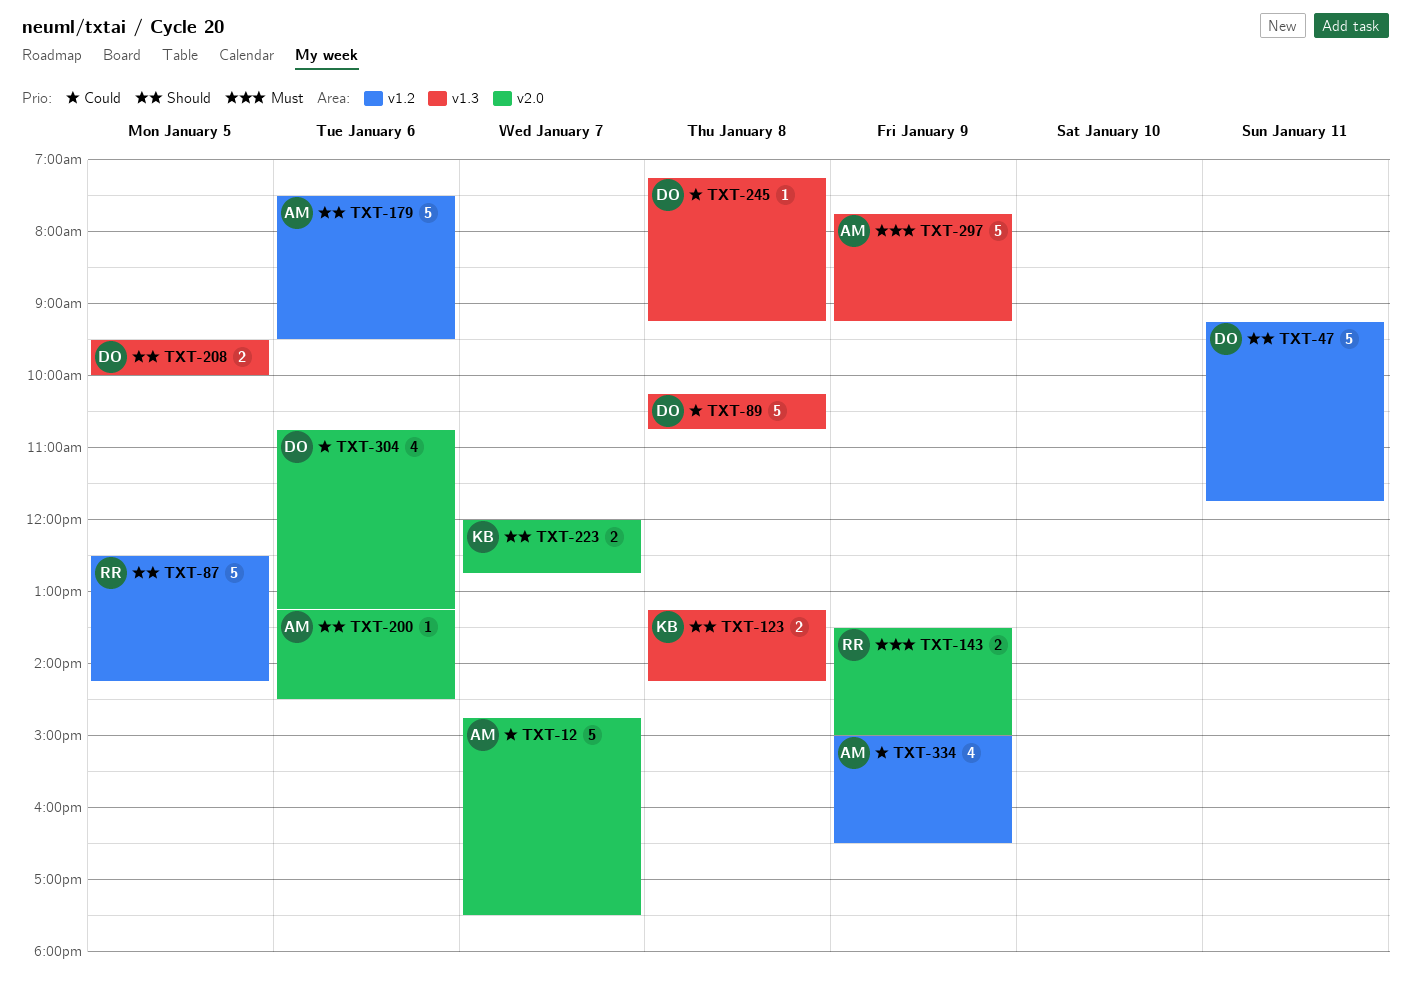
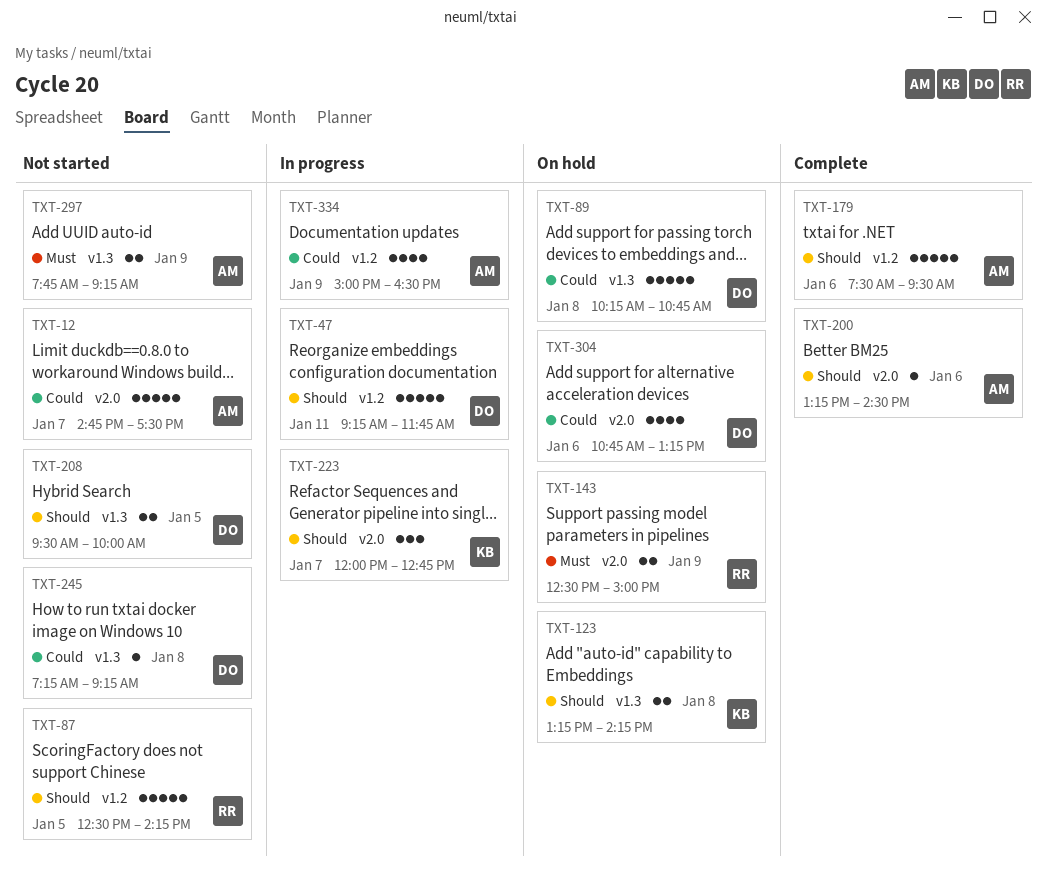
TXT-143, begins: 13:30 -> 12:30
TXT-223, estimate: 2 -> 3
TXT-297, estimate: 5 -> 2

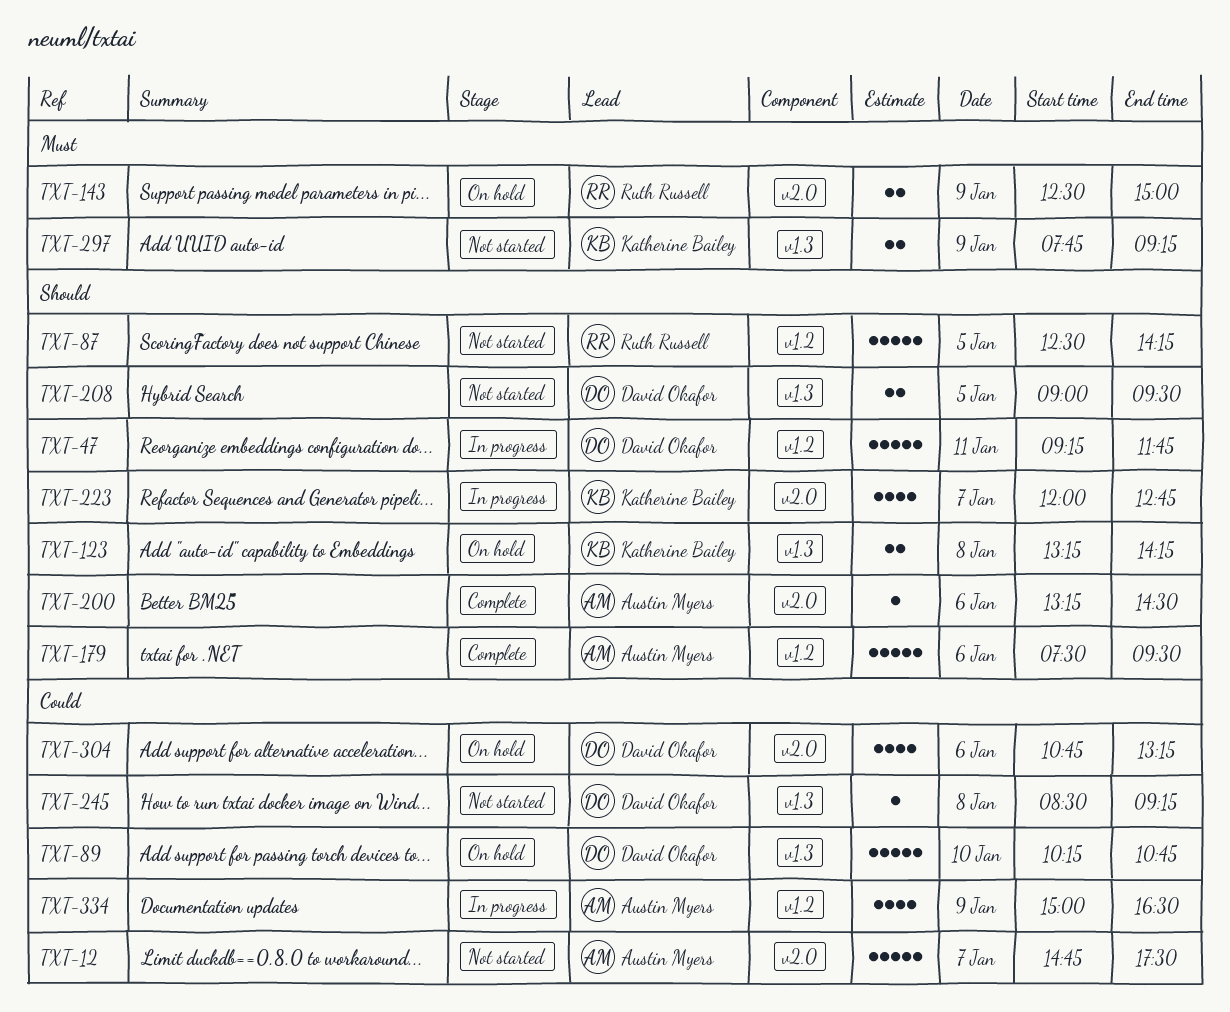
TXT-89, day: Jan 8 -> Jan 10
TXT-208, begins: 09:30 -> 09:00
TXT-208, ends: 10:00 -> 09:30
TXT-223, estimate: 3 -> 4
TXT-245, begins: 07:15 -> 08:30
TXT-297, owner: Austin Myers -> Katherine Bailey

